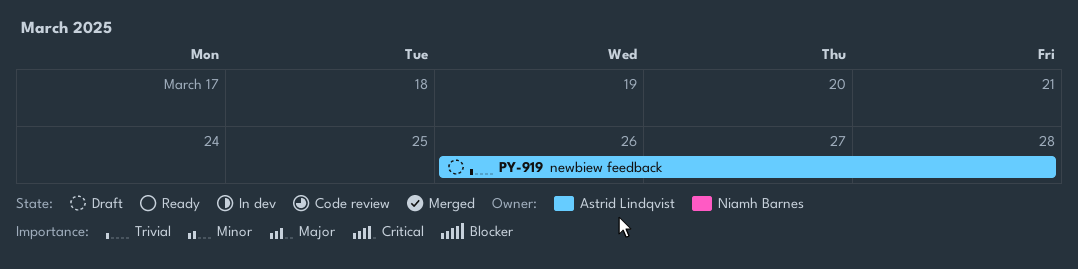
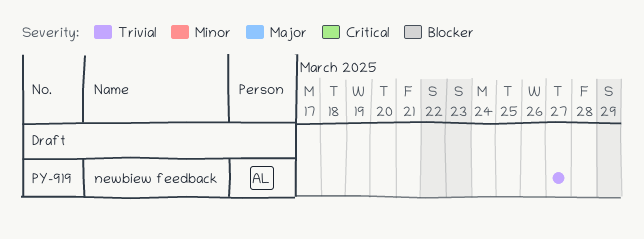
PY-919, start: Mar 26 -> Mar 27
PY-919, due: Mar 28 -> Mar 27

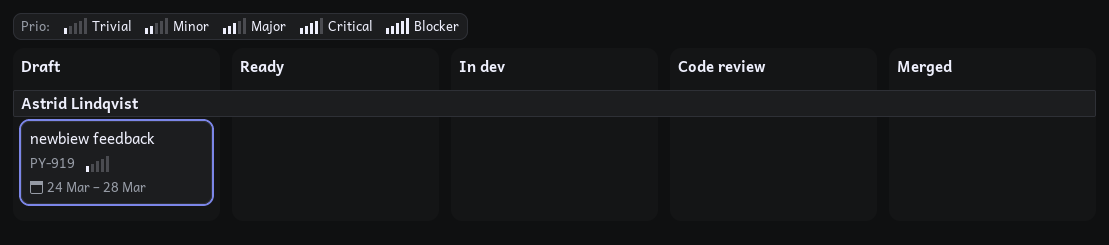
PY-919, start: Mar 27 -> Mar 24
PY-919, due: Mar 27 -> Mar 28

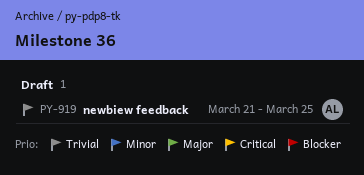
PY-919, start: Mar 24 -> Mar 21
PY-919, due: Mar 28 -> Mar 25

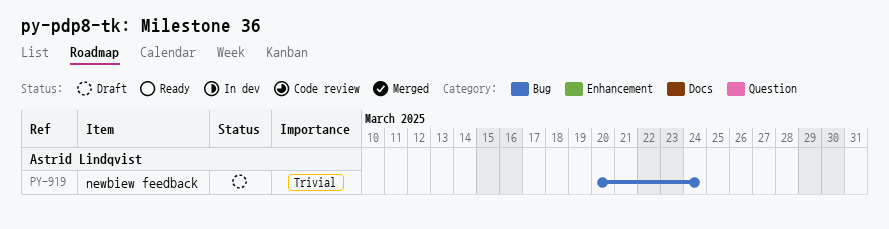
PY-919, start: Mar 21 -> Mar 20
PY-919, due: Mar 25 -> Mar 24

